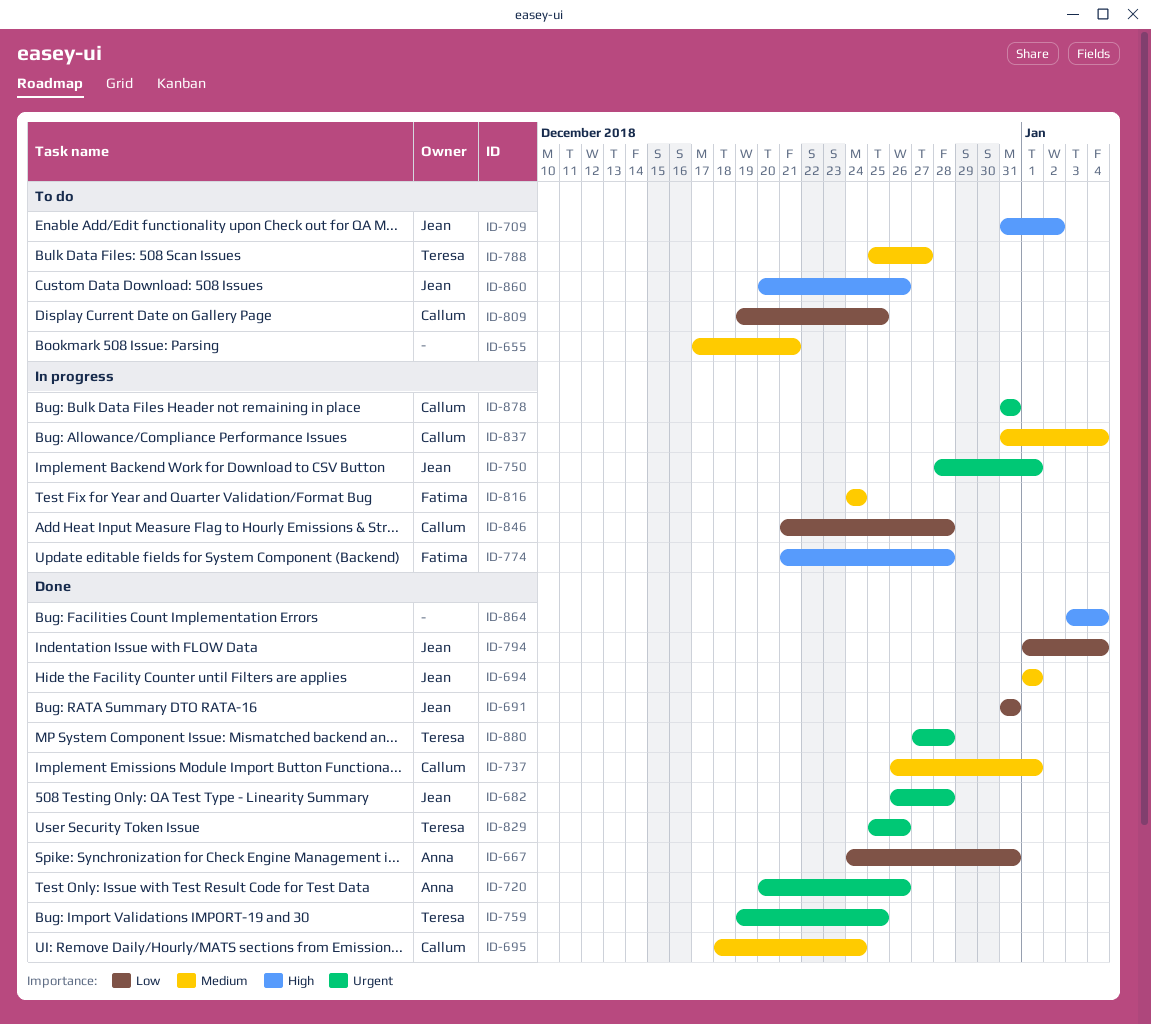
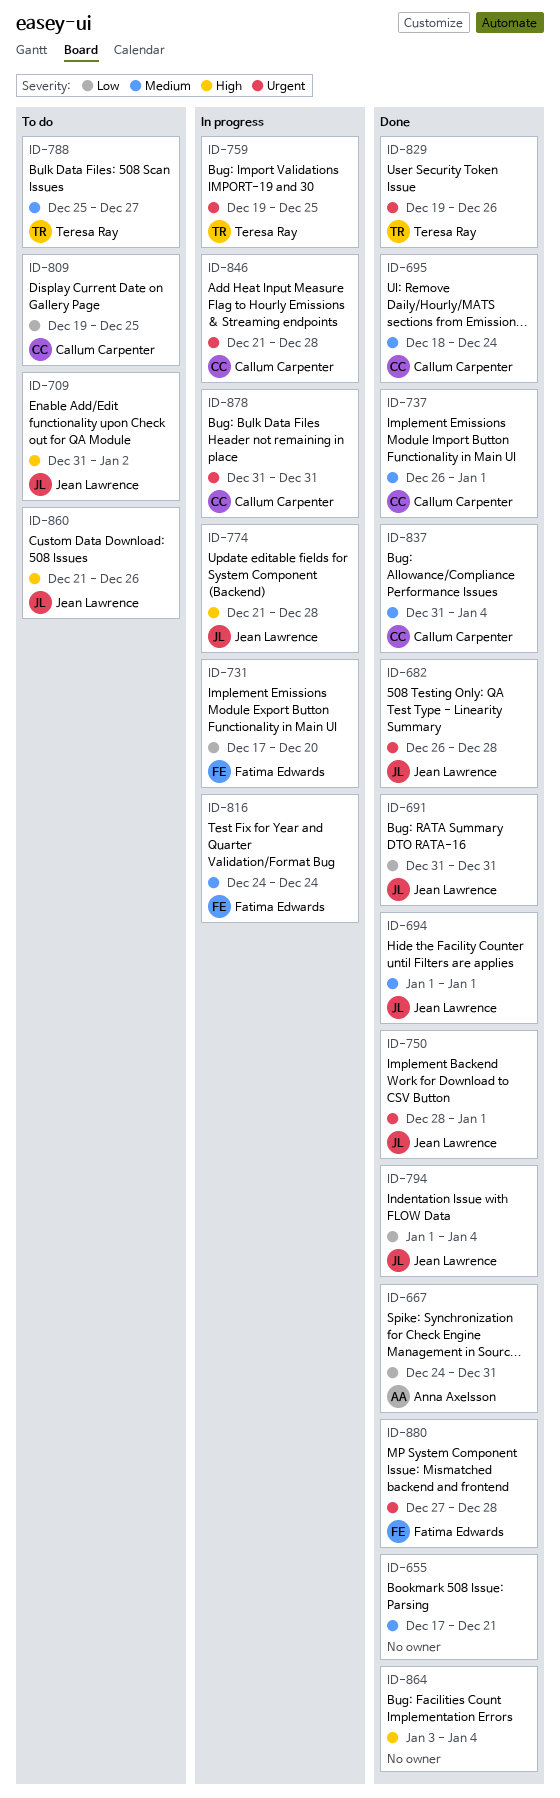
ID-655, status: To do -> Done
ID-720: present -> none
ID-731: none -> present
ID-750, status: In progress -> Done
ID-759, status: Done -> In progress
ID-774, owner: Fatima Edwards -> Jean Lawrence
ID-829, start: Dec 25 -> Dec 19
ID-837, status: In progress -> Done
ID-846, priority: Low -> Urgent
ID-860, start: Dec 20 -> Dec 21
ID-880, owner: Teresa Ray -> Fatima Edwards

